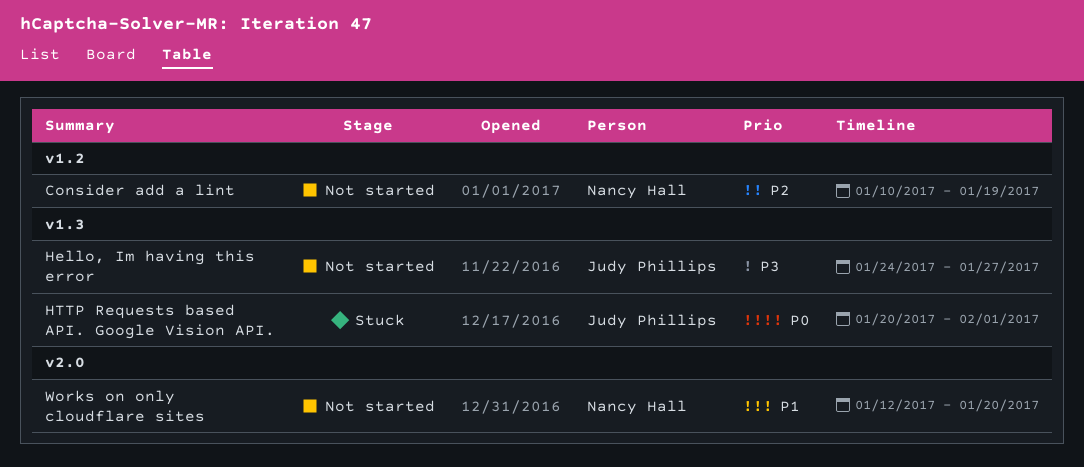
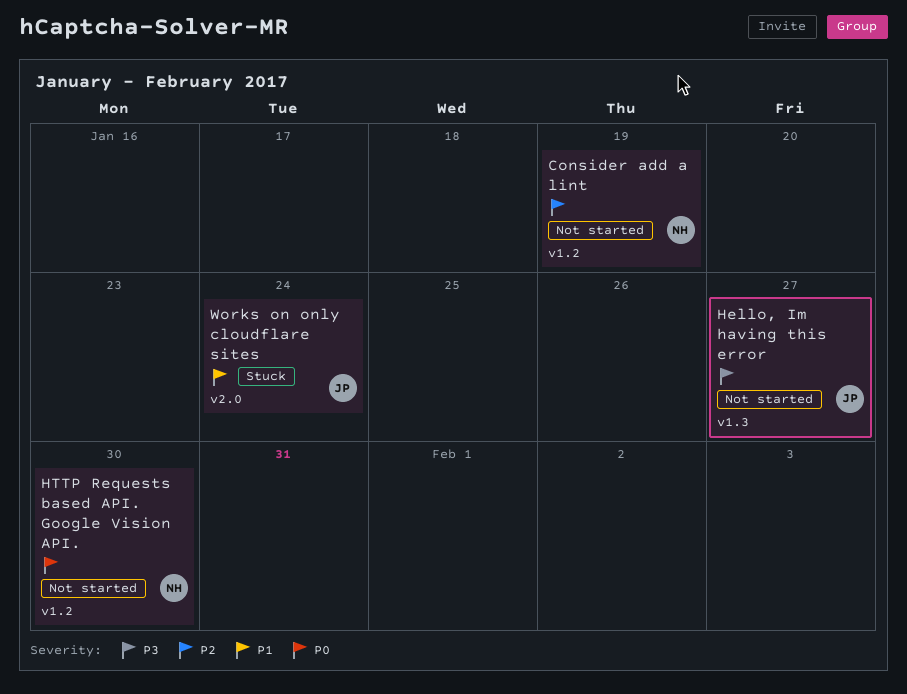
HTTP Requests based API. Google Vision API., status: Stuck -> Not started
HTTP Requests based API. Google Vision API., owner: Judy Phillips -> Nancy Hall
HTTP Requests based API. Google Vision API., label: v1.3 -> v1.2
HTTP Requests based API. Google Vision API., due: Feb 1 -> Jan 30
Works on only cloudflare sites, status: Not started -> Stuck
Works on only cloudflare sites, owner: Nancy Hall -> Judy Phillips
Works on only cloudflare sites, due: Jan 20 -> Jan 24

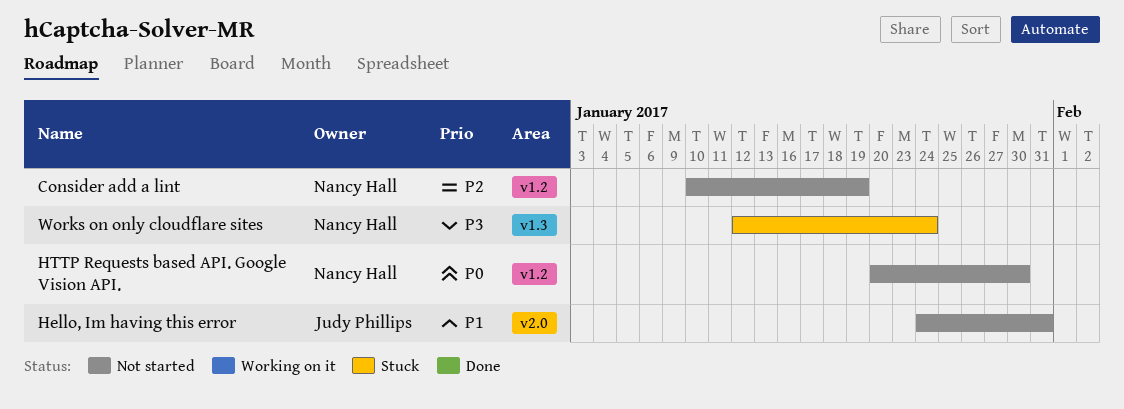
Hello, Im having this error, priority: P3 -> P1
Hello, Im having this error, label: v1.3 -> v2.0
Hello, Im having this error, due: Jan 27 -> Jan 31
Works on only cloudflare sites, owner: Judy Phillips -> Nancy Hall
Works on only cloudflare sites, priority: P1 -> P3
Works on only cloudflare sites, label: v2.0 -> v1.3

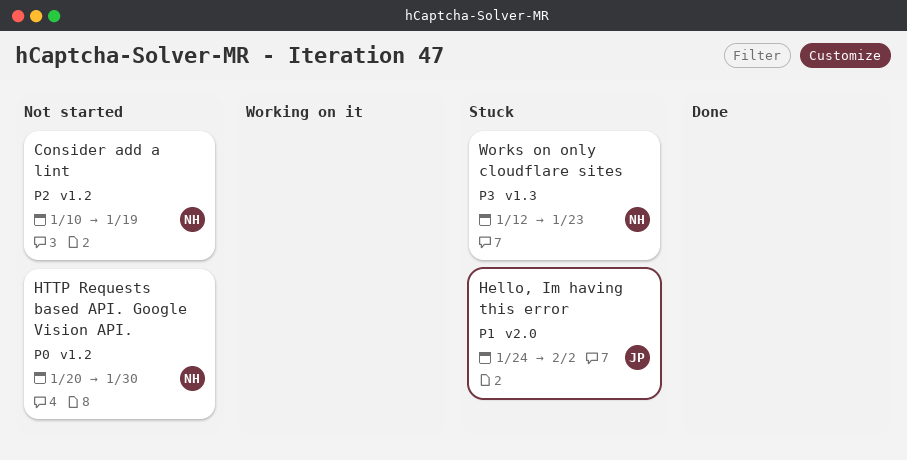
Hello, Im having this error, status: Not started -> Stuck
Hello, Im having this error, due: Jan 31 -> Feb 2
Works on only cloudflare sites, due: Jan 24 -> Jan 23

